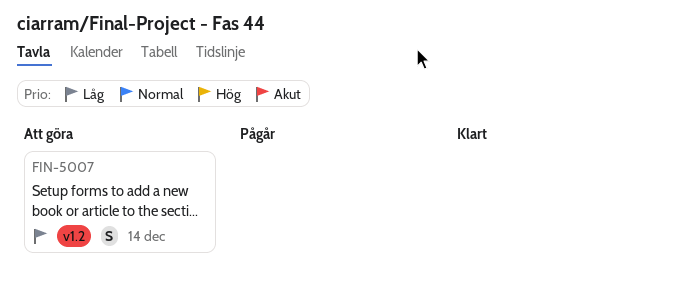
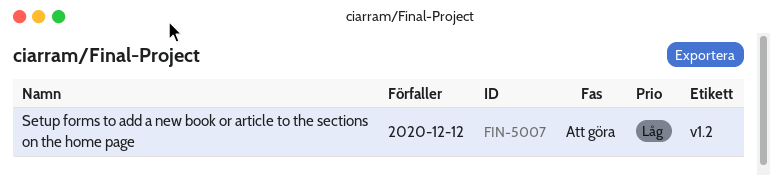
FIN-5007, due: Dec 14 -> Dec 12

